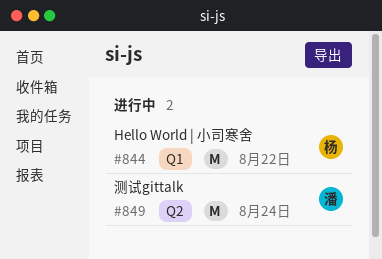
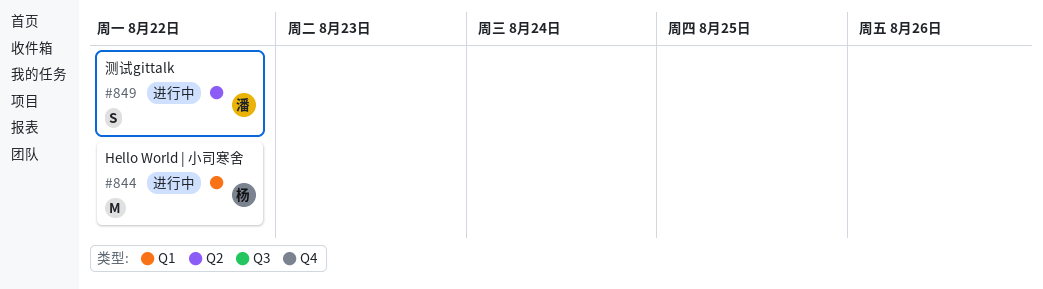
#849, estimate: M -> S
#849, due: Aug 24 -> Aug 22

